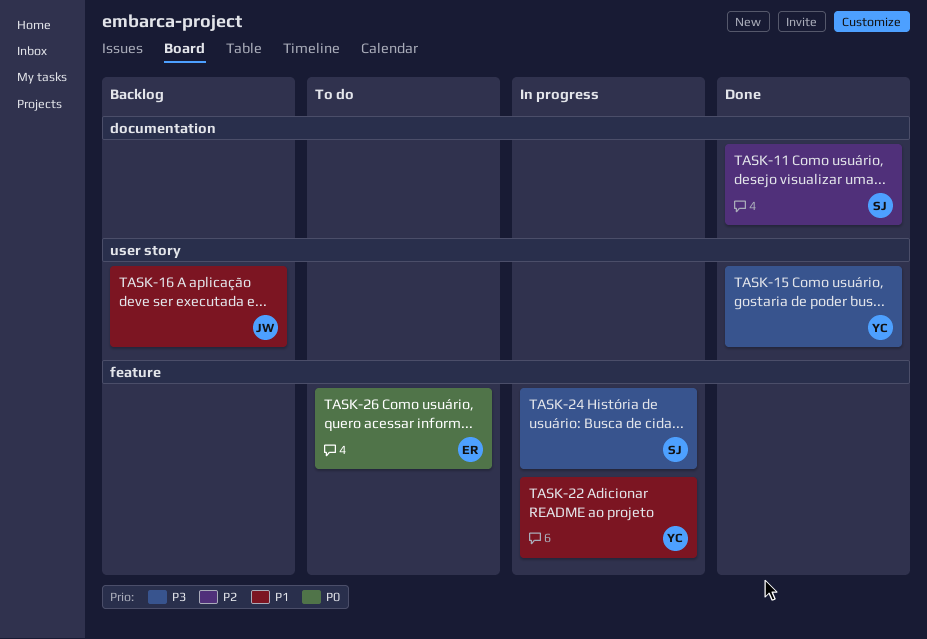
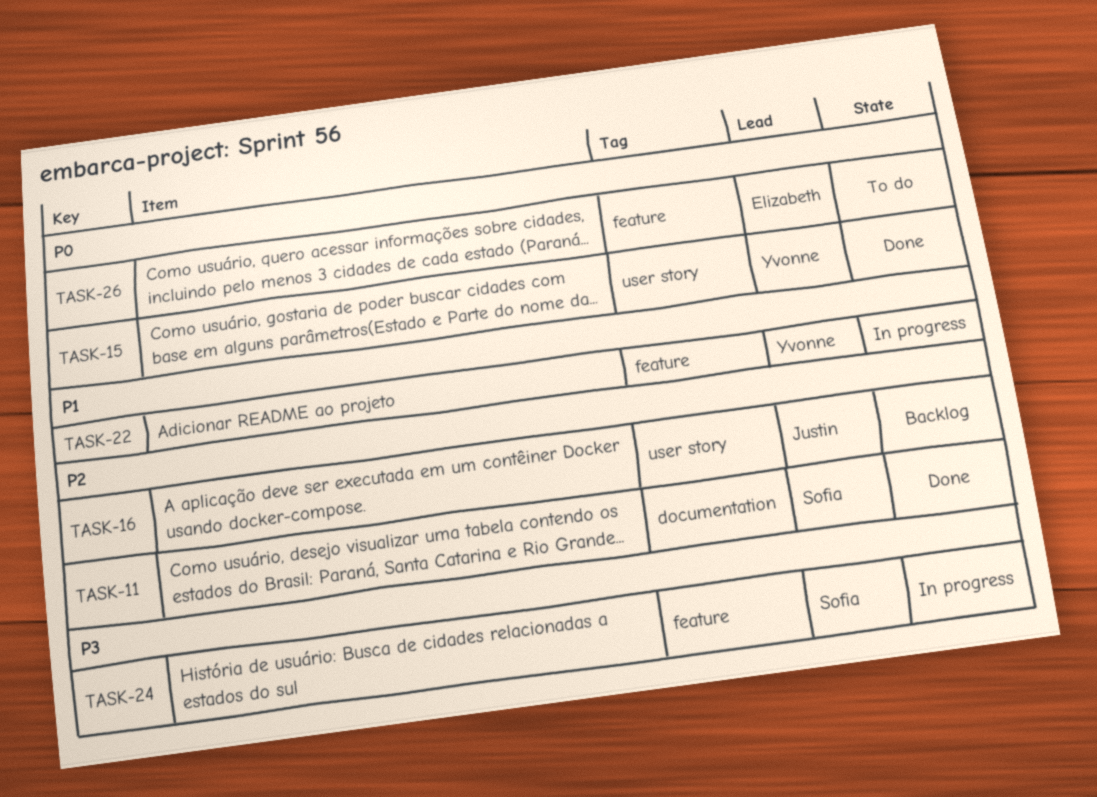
TASK-15, priority: P3 -> P0
TASK-16, priority: P1 -> P2

